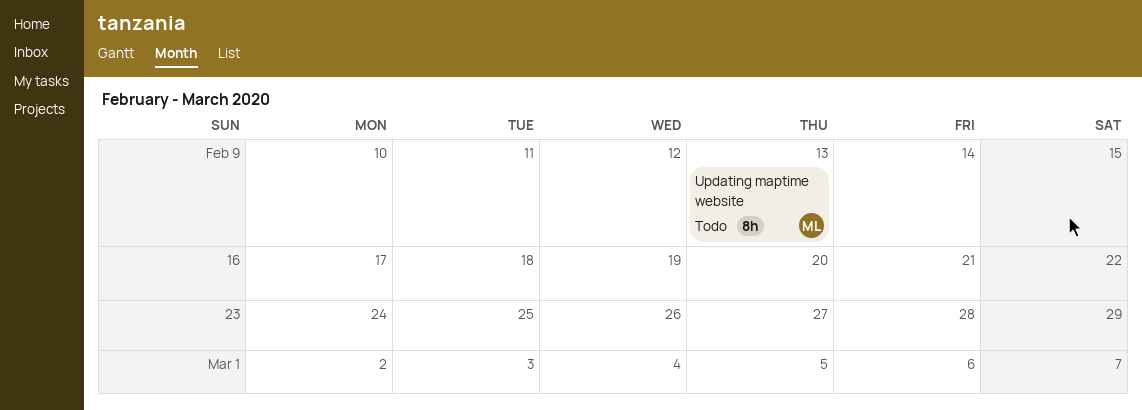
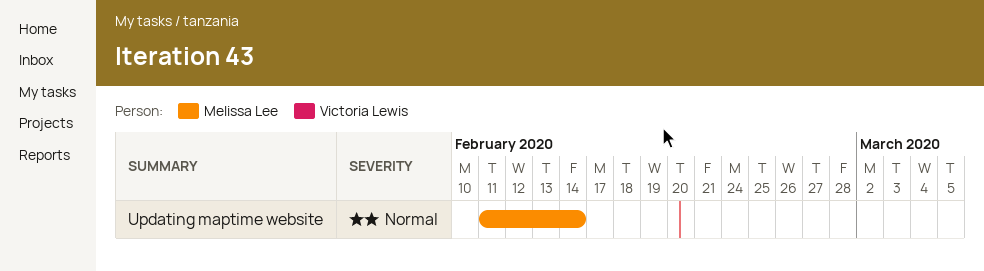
Updating maptime website, due: Feb 13 -> Feb 14

